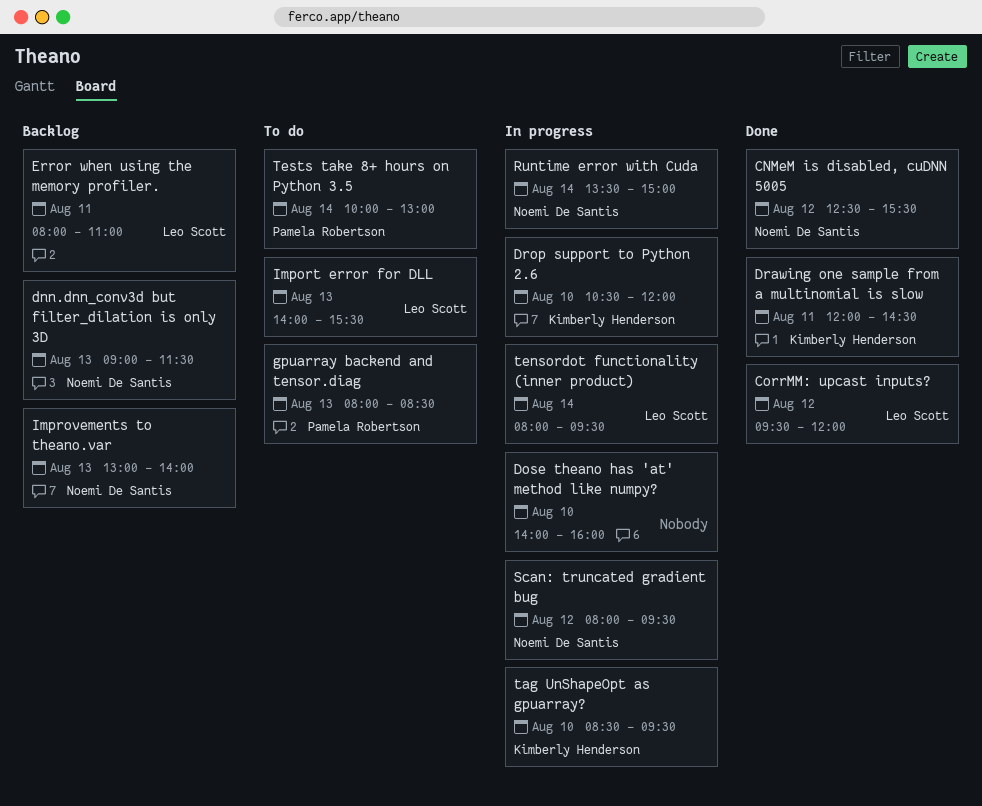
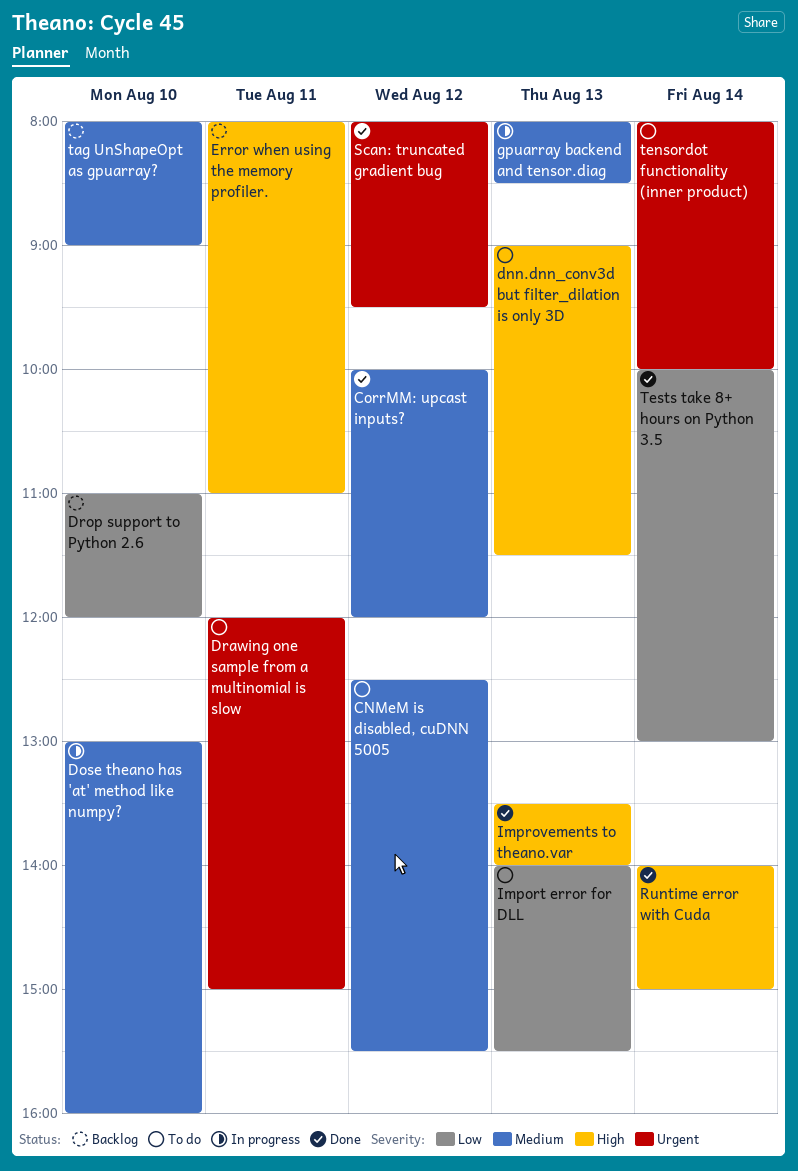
CNMeM is disabled, cuDNN 5005, status: Done -> To do
CorrMM: upcast inputs?, begins: 09:30 -> 10:00
dnn.dnn_conv3d but filter_dilation is only 3D, status: Backlog -> To do
Dose theano has 'at' method like numpy?, begins: 14:00 -> 13:00
Drawing one sample from a multinomial is slow, status: Done -> To do
Drawing one sample from a multinomial is slow, ends: 14:30 -> 15:00
Drop support to Python 2.6, status: In progress -> Backlog
Drop support to Python 2.6, begins: 10:30 -> 11:00
gpuarray backend and tensor.diag, status: To do -> In progress
Improvements to theano.var, status: Backlog -> Done
Improvements to theano.var, begins: 13:00 -> 13:30
Runtime error with Cuda, status: In progress -> Done
Runtime error with Cuda, begins: 13:30 -> 14:00
Scan: truncated gradient bug, status: In progress -> Done
tag UnShapeOpt as gpuarray?, status: In progress -> Backlog
tag UnShapeOpt as gpuarray?, begins: 08:30 -> 08:00
tag UnShapeOpt as gpuarray?, ends: 09:30 -> 09:00
tensordot functionality (inner product), status: In progress -> To do
tensordot functionality (inner product), ends: 09:30 -> 10:00
Tests take 8+ hours on Python 3.5, status: To do -> Done

